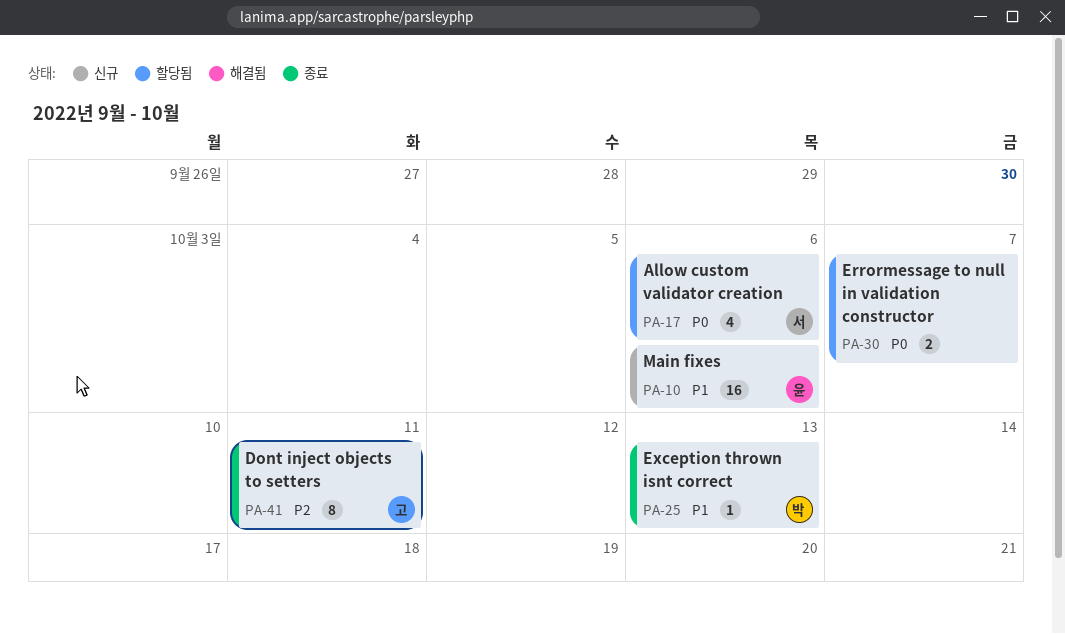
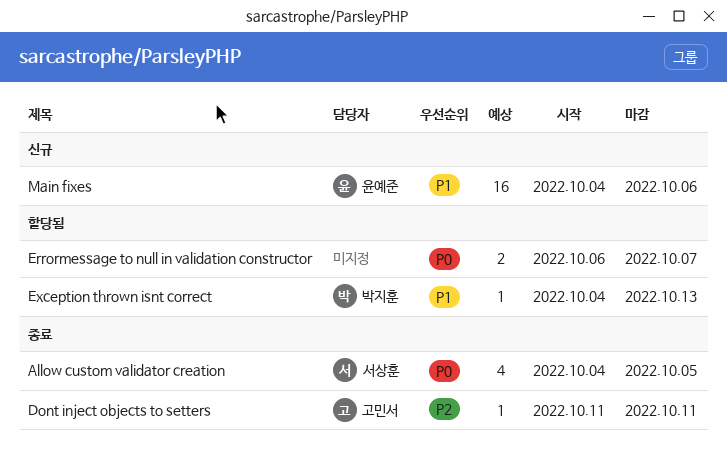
Allow custom validator creation, status: 할당됨 -> 종료
Allow custom validator creation, due: Oct 6 -> Oct 5
Dont inject objects to setters, estimate: 8 -> 1
Exception thrown isnt correct, status: 종료 -> 할당됨

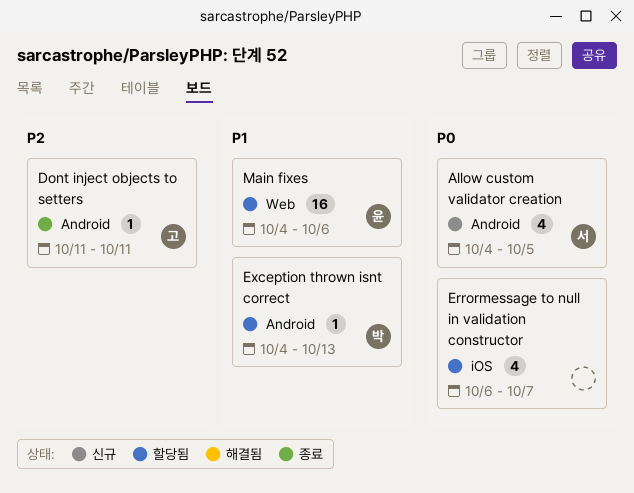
Allow custom validator creation, status: 종료 -> 신규
Errormessage to null in validation constructor, estimate: 2 -> 4
Main fixes, status: 신규 -> 할당됨

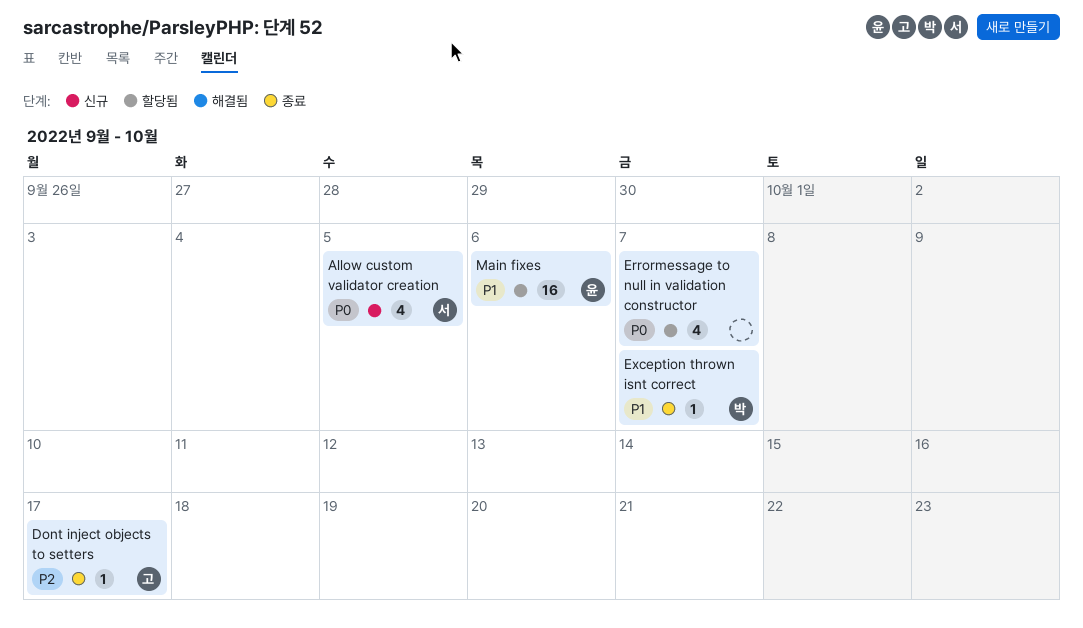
Dont inject objects to setters, due: Oct 11 -> Oct 17
Exception thrown isnt correct, status: 할당됨 -> 종료
Exception thrown isnt correct, due: Oct 13 -> Oct 7

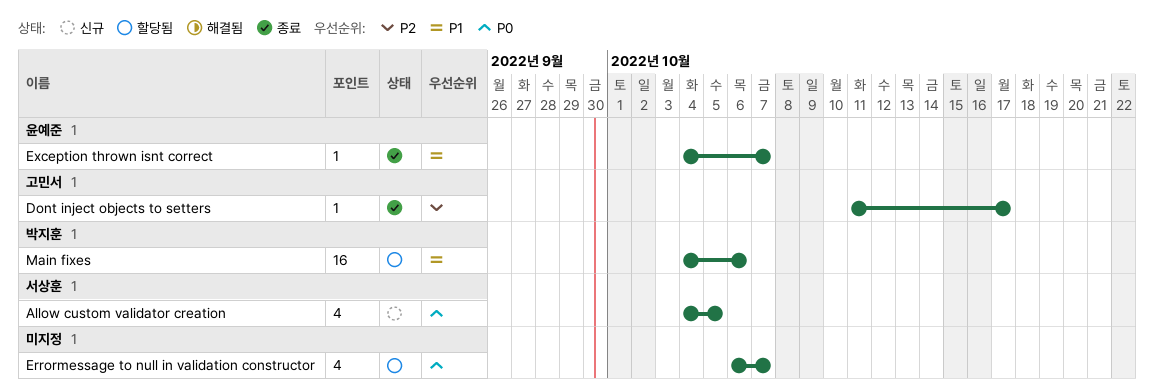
Exception thrown isnt correct, owner: 박지훈 -> 윤예준
Main fixes, owner: 윤예준 -> 박지훈

